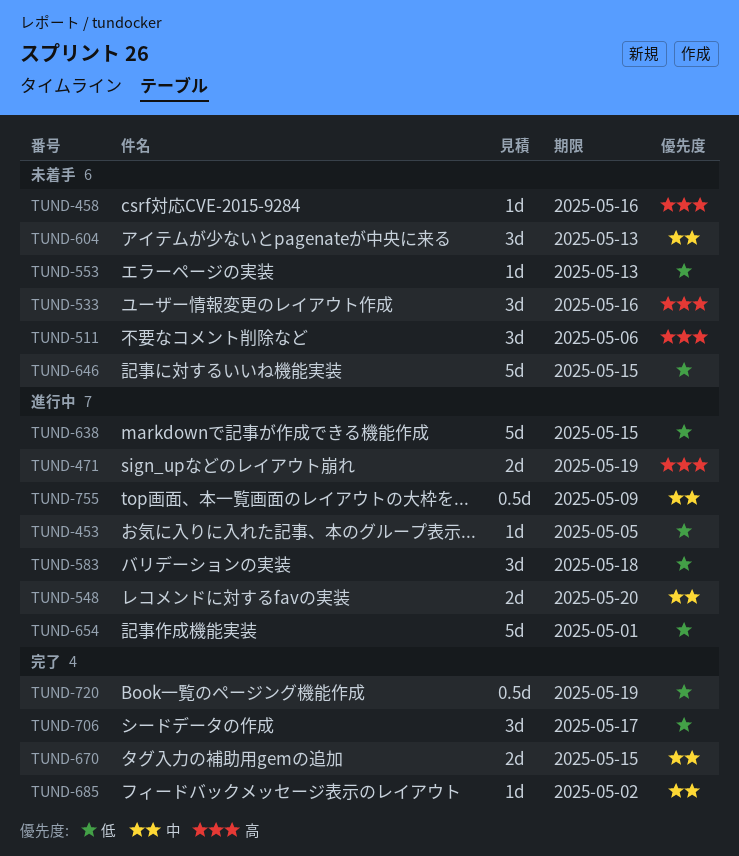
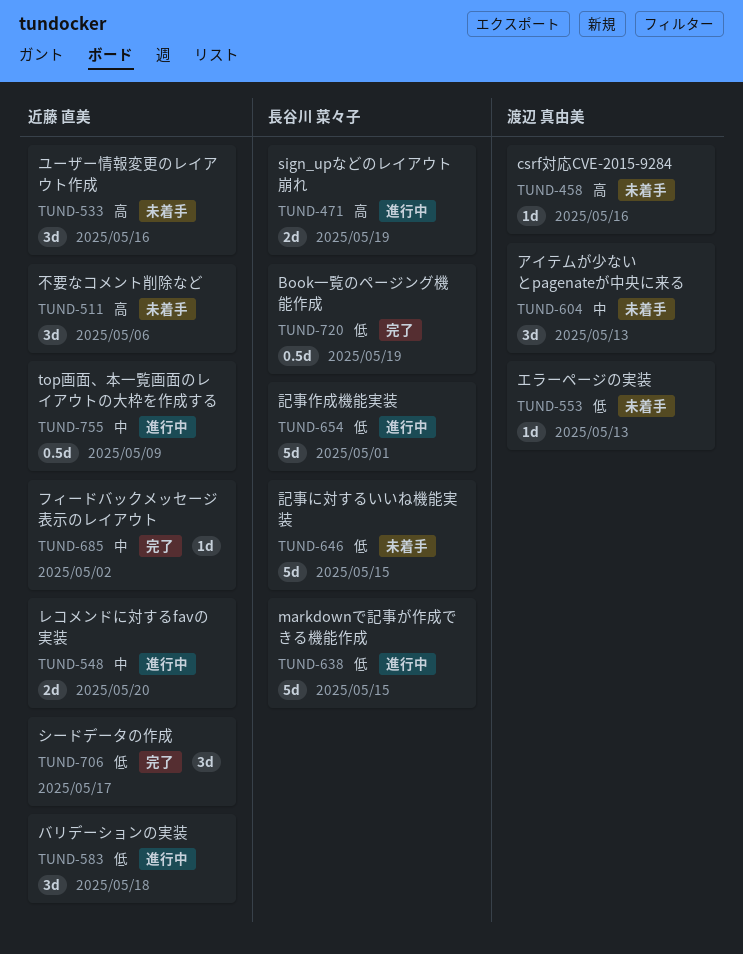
TUND-453: present -> none
TUND-670: present -> none

